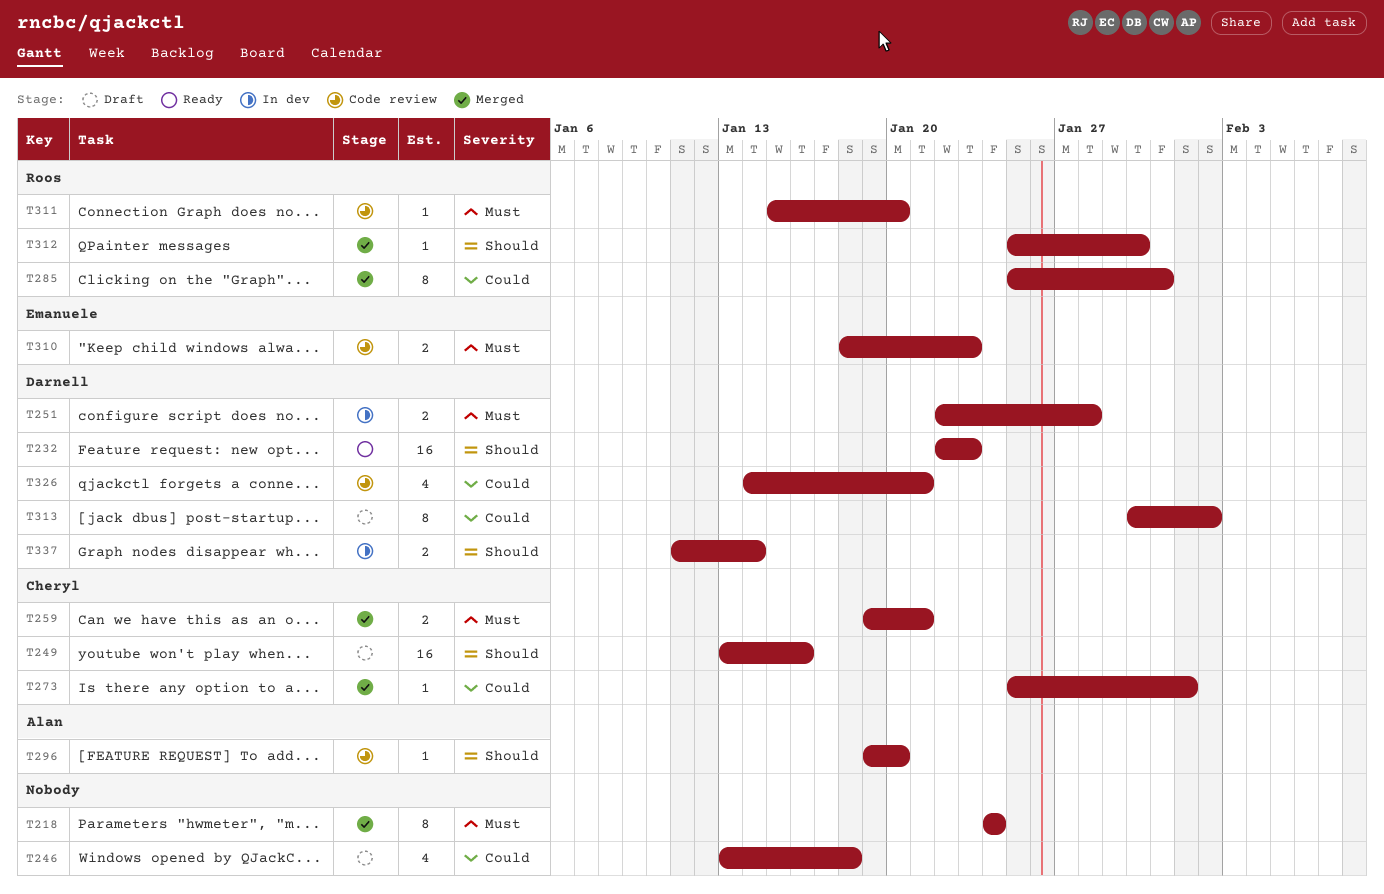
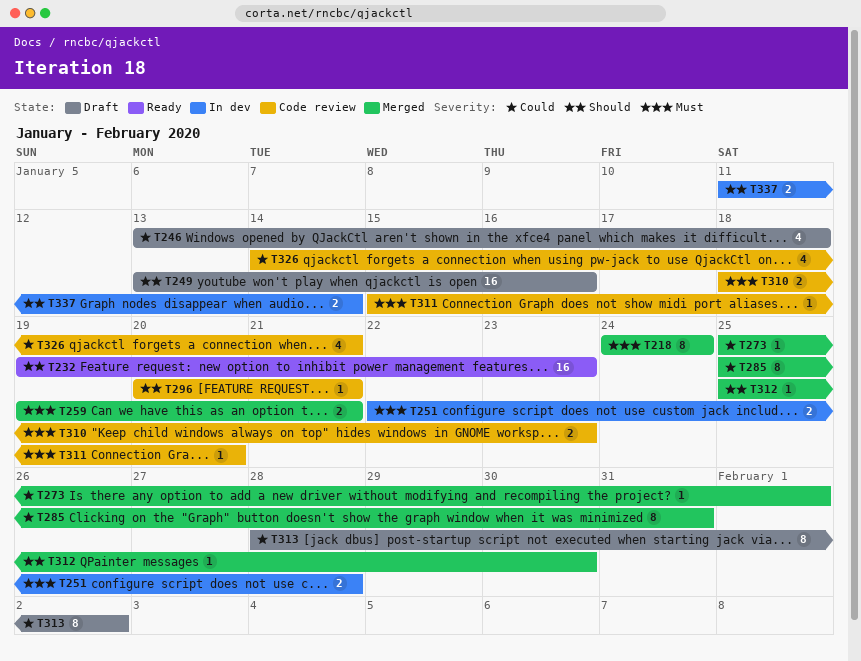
T232, start: Jan 22 -> Jan 19
T296, start: Jan 19 -> Jan 20
T296, due: Jan 20 -> Jan 21
T313, start: Jan 30 -> Jan 28

